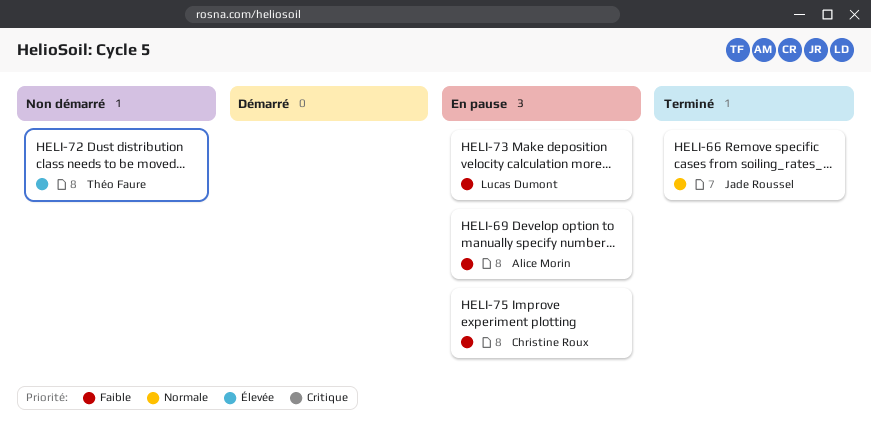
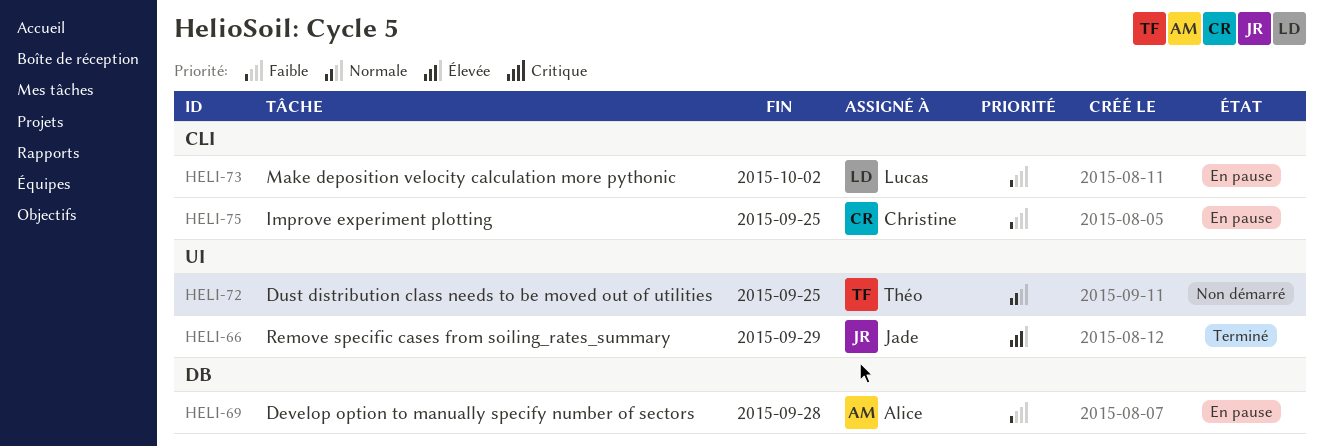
HELI-66, priority: Normale -> Élevée
HELI-72, priority: Élevée -> Normale

